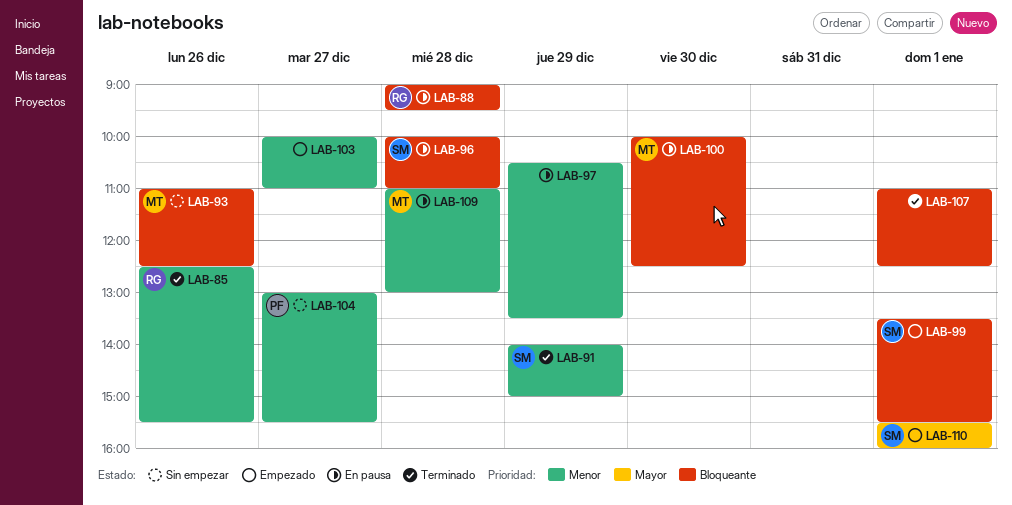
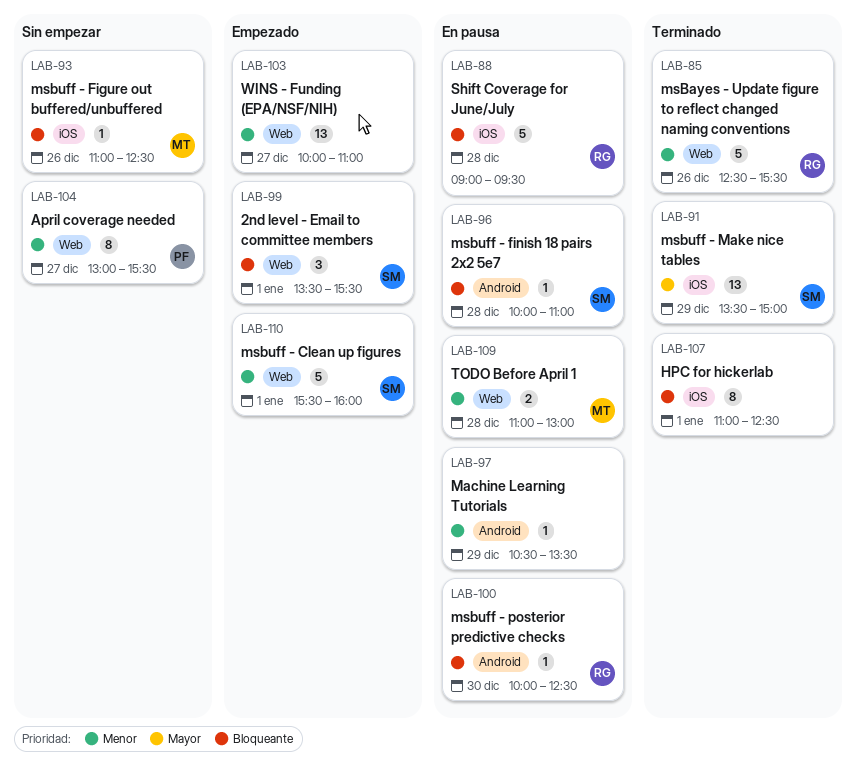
LAB-91, priority: Menor -> Mayor
LAB-91, begins: 14:00 -> 13:30
LAB-100, owner: MT -> RG
LAB-110, priority: Mayor -> Menor

